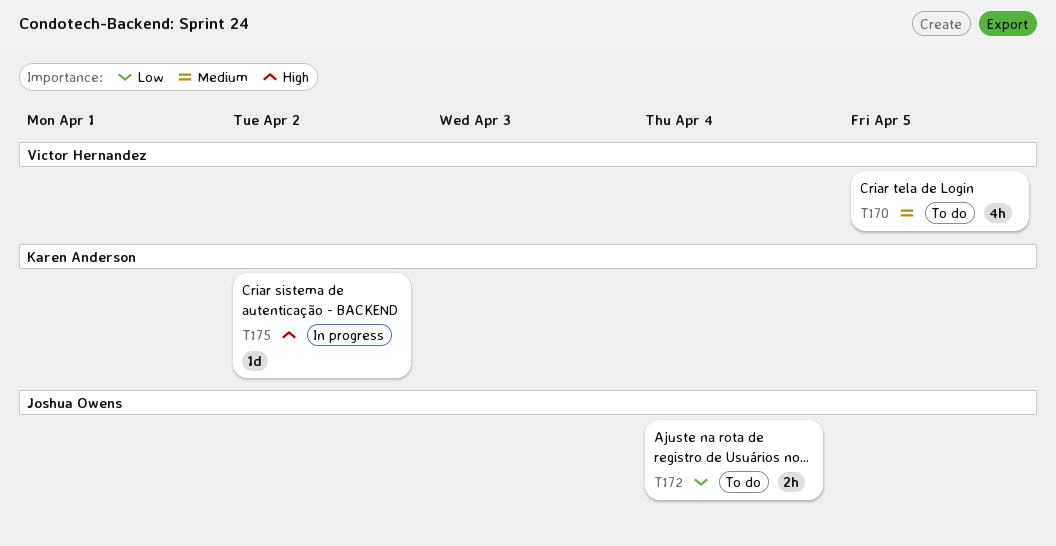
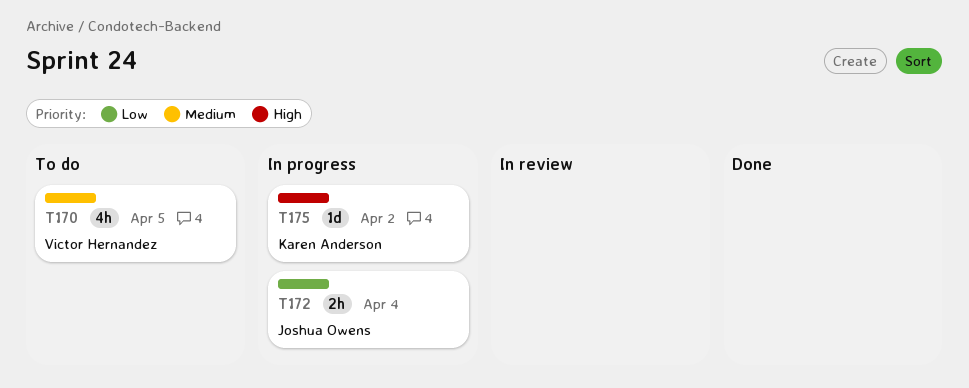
T172, status: To do -> In progress

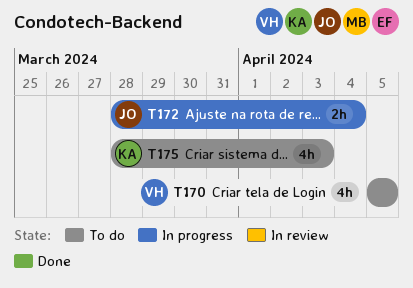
T175, status: In progress -> To do
T175, estimate: 1d -> 4h
T175, due: Apr 2 -> Apr 3

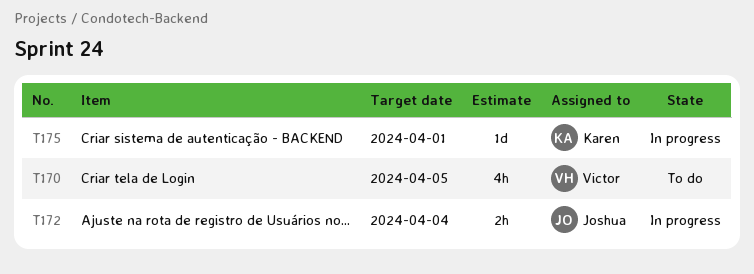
T175, status: To do -> In progress
T175, estimate: 4h -> 1d
T175, due: Apr 3 -> Apr 1

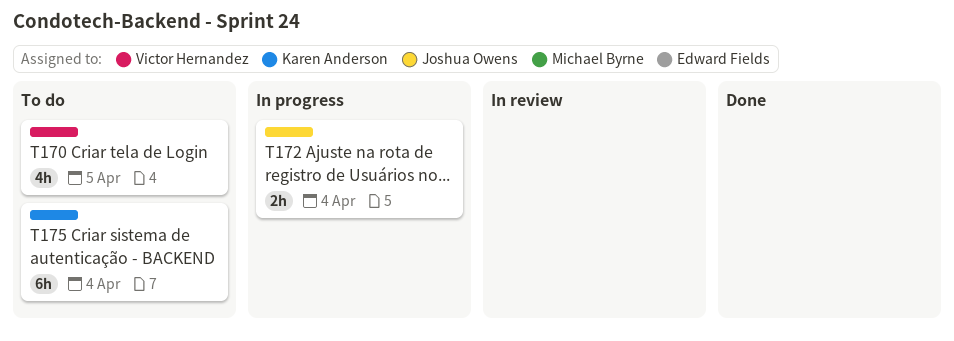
T175, status: In progress -> To do
T175, estimate: 1d -> 6h
T175, due: Apr 1 -> Apr 4

